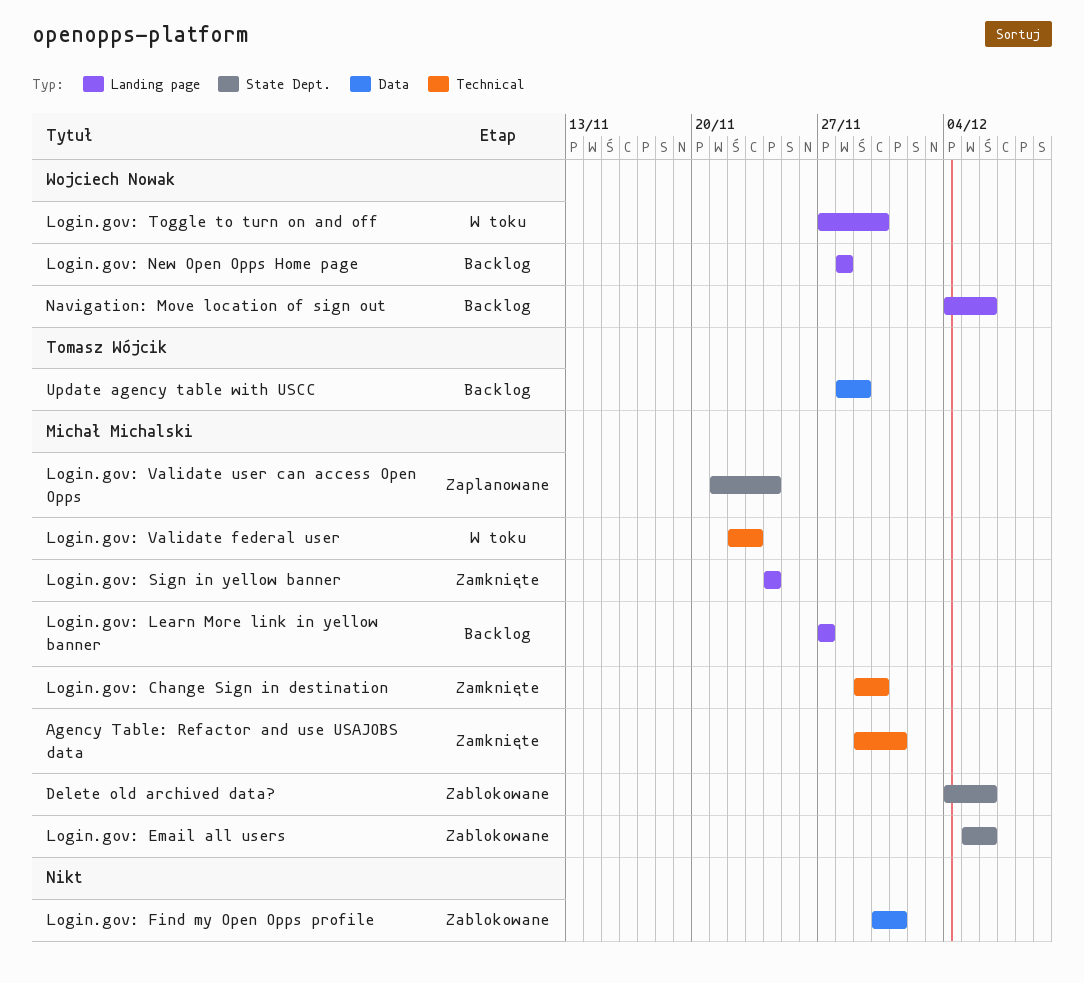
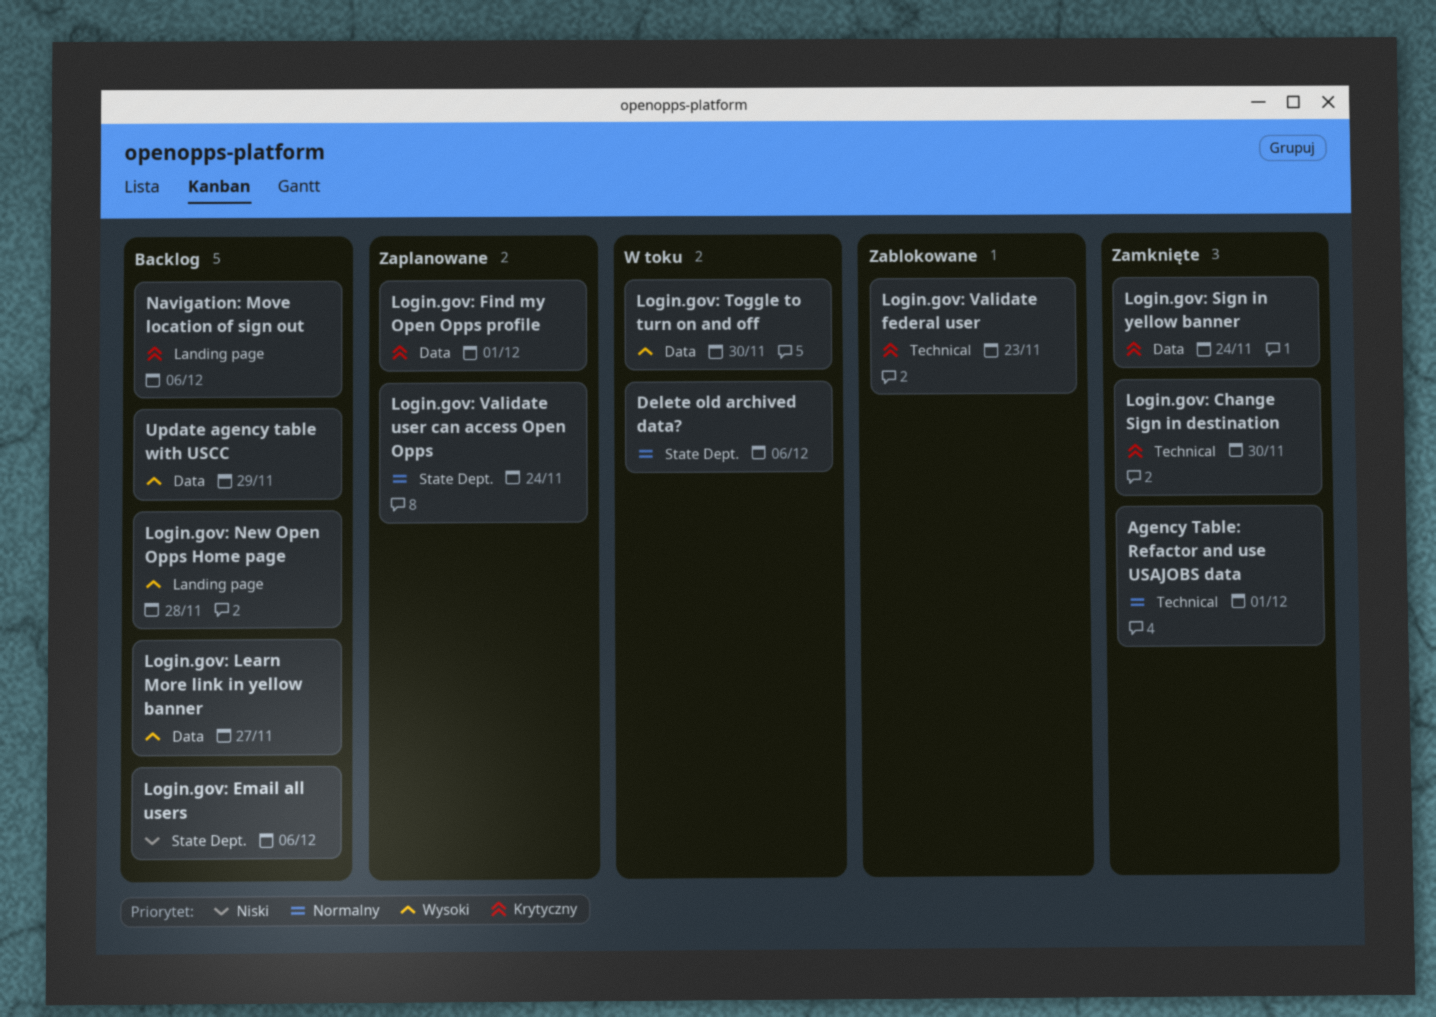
Delete old archived data?, status: Zablokowane -> W toku
Login.gov: Email all users, status: Zablokowane -> Backlog
Login.gov: Find my Open Opps profile, status: Zablokowane -> Zaplanowane
Login.gov: Learn More link in yellow banner, label: Landing page -> Data
Login.gov: Sign in yellow banner, label: Landing page -> Data
Login.gov: Toggle to turn on and off, label: Landing page -> Data
Login.gov: Validate federal user, status: W toku -> Zablokowane

